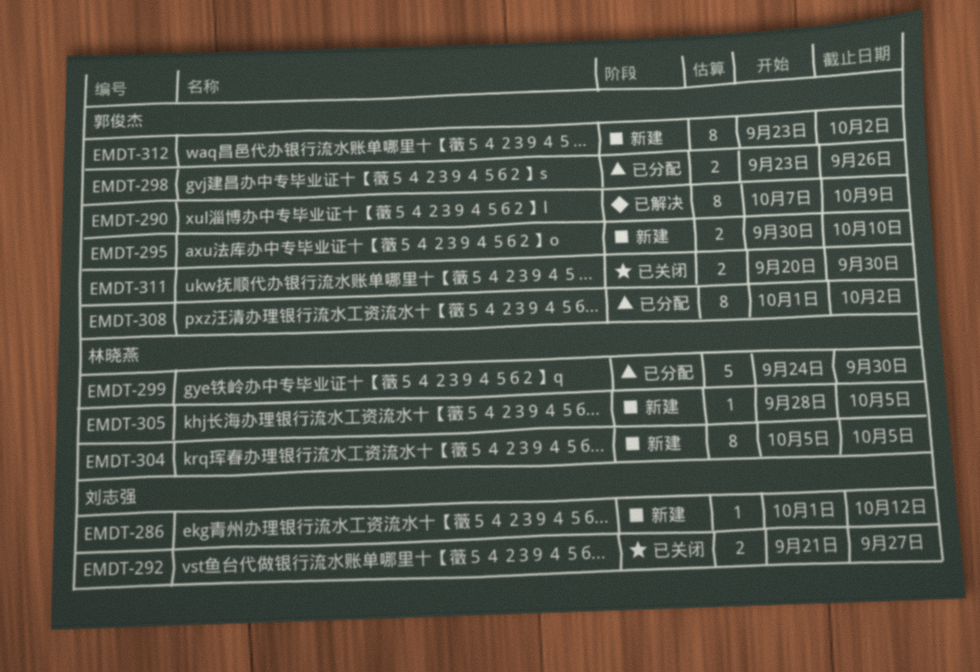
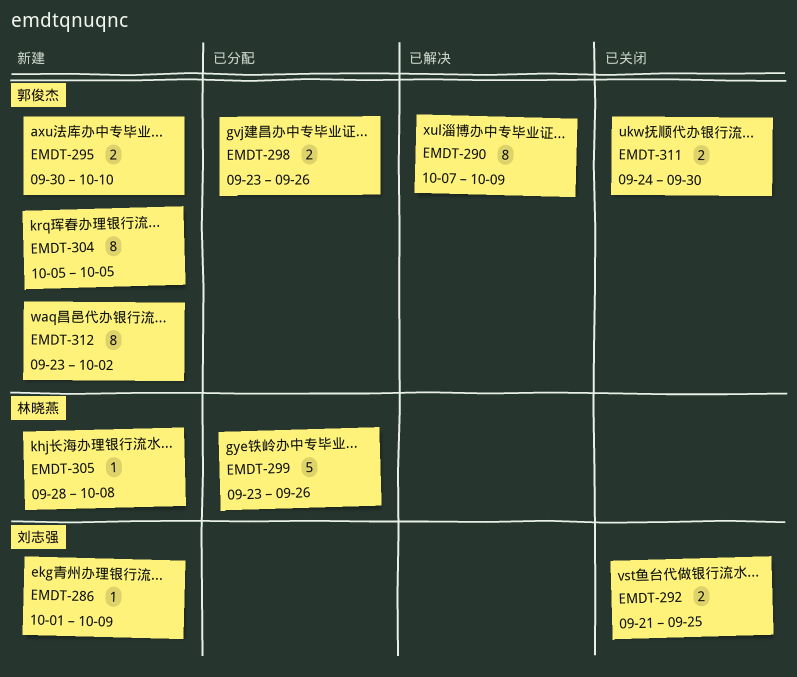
EMDT-286, due: Oct 12 -> Oct 9
EMDT-292, due: Sep 27 -> Sep 25
EMDT-299, start: Sep 24 -> Sep 23
EMDT-299, due: Sep 30 -> Sep 26
EMDT-304, owner: 林晓燕 -> 郭俊杰
EMDT-305, due: Oct 5 -> Oct 8
EMDT-308: present -> none
EMDT-311, start: Sep 20 -> Sep 24

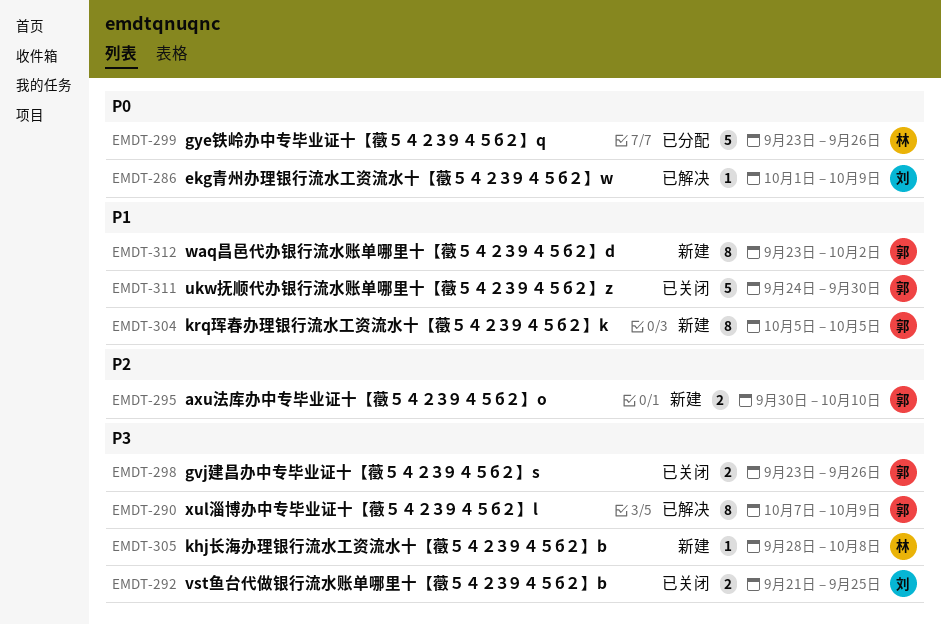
EMDT-286, status: 新建 -> 已解决
EMDT-298, status: 已分配 -> 已关闭
EMDT-311, estimate: 2 -> 5

